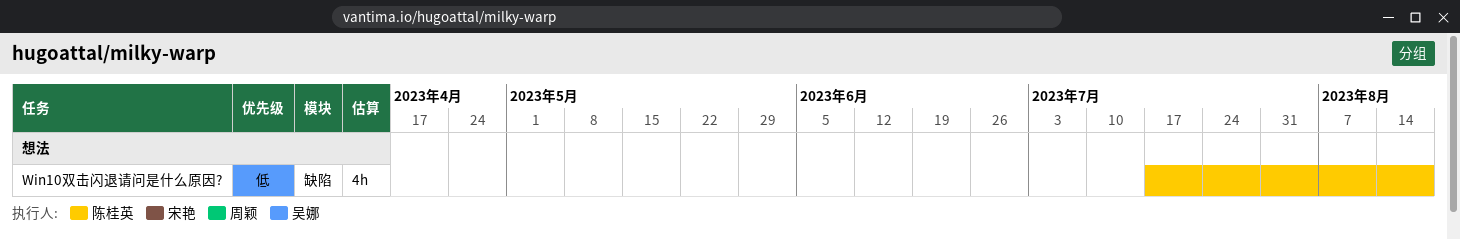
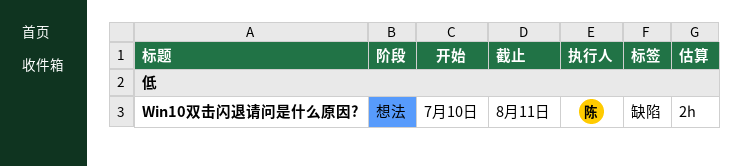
Win10双击闪退请问是什么原因?, estimate: 4h -> 2h
Win10双击闪退请问是什么原因?, start: Jul 17 -> Jul 10
Win10双击闪退请问是什么原因?, due: Aug 18 -> Aug 11

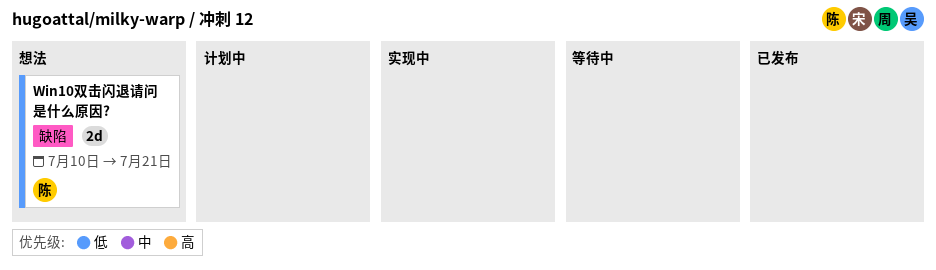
Win10双击闪退请问是什么原因?, estimate: 2h -> 2d
Win10双击闪退请问是什么原因?, due: Aug 11 -> Jul 21

